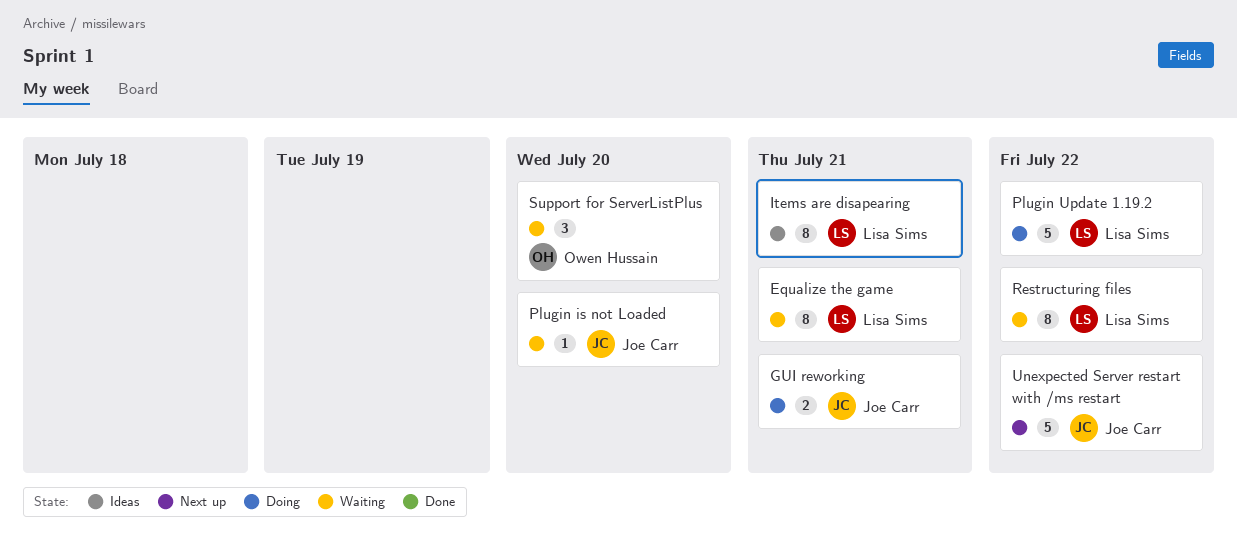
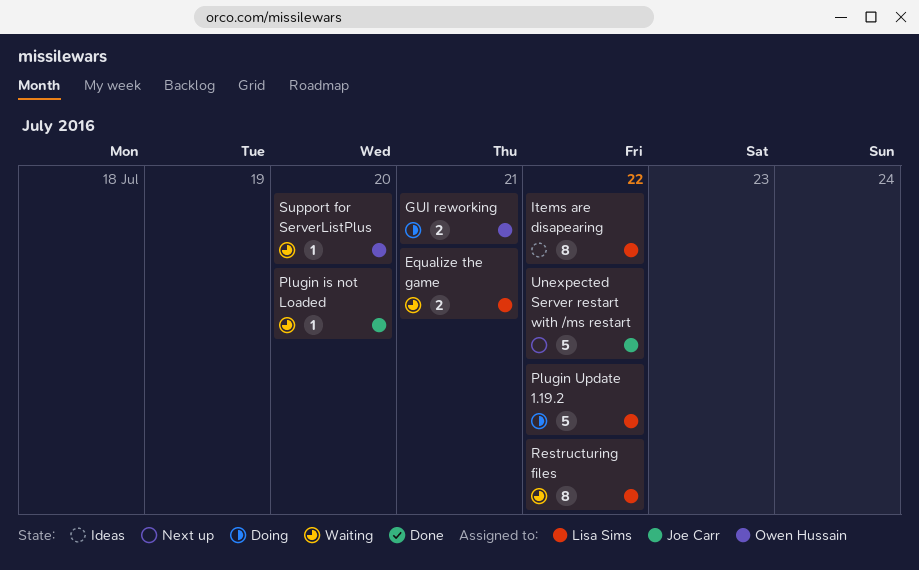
Equalize the game, estimate: 8 -> 2
GUI reworking, owner: Joe Carr -> Owen Hussain
Items are disapearing, due: Jul 21 -> Jul 22
Support for ServerListPlus, estimate: 3 -> 1

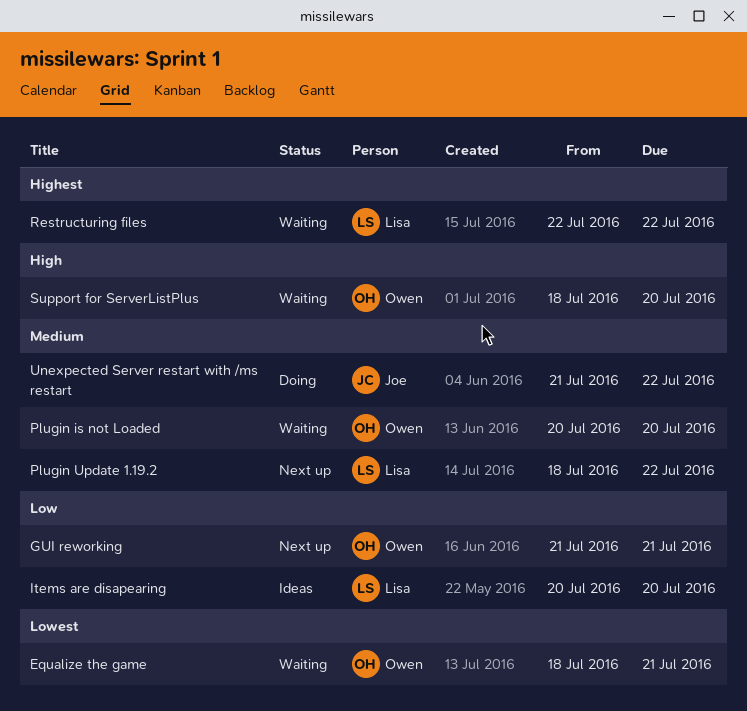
Equalize the game, owner: Lisa Sims -> Owen Hussain
GUI reworking, status: Doing -> Next up
Items are disapearing, due: Jul 22 -> Jul 20
Plugin is not Loaded, owner: Joe Carr -> Owen Hussain
Plugin Update 1.19.2, status: Doing -> Next up
Unexpected Server restart with /ms restart, status: Next up -> Doing

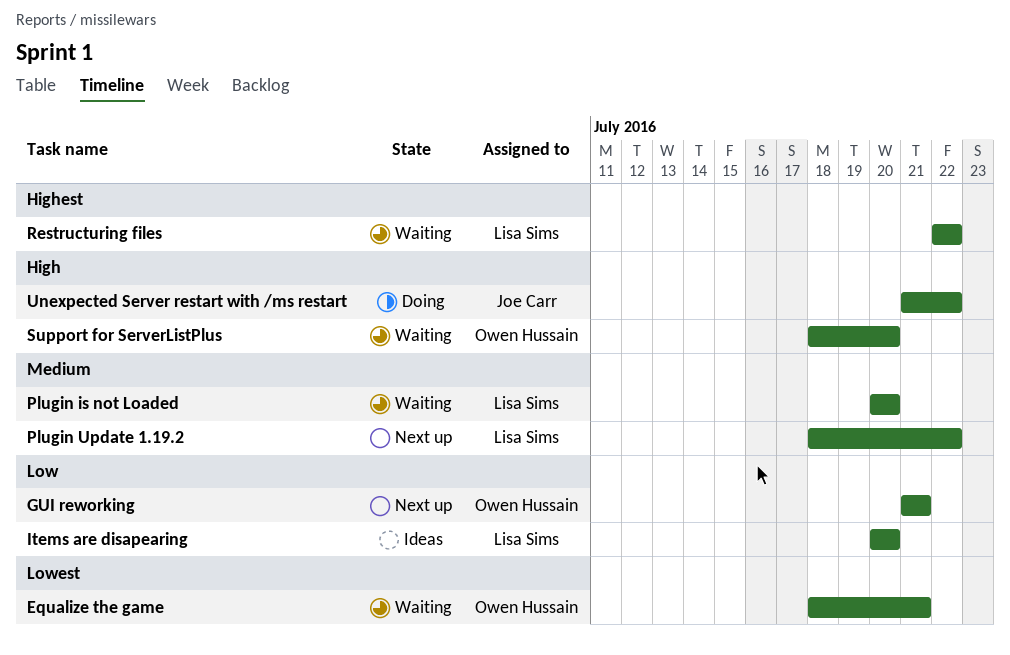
Plugin is not Loaded, owner: Owen Hussain -> Lisa Sims
Unexpected Server restart with /ms restart, priority: Medium -> High

